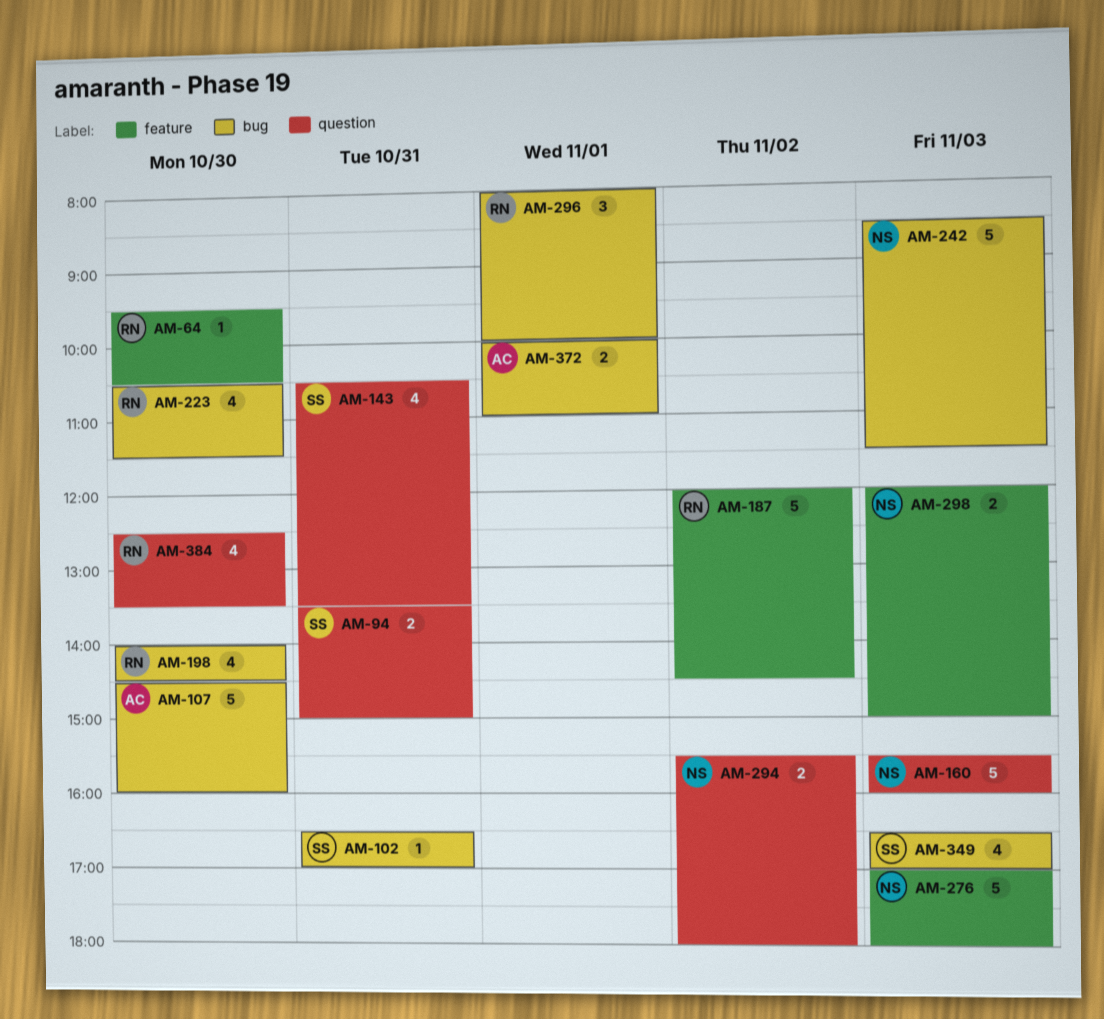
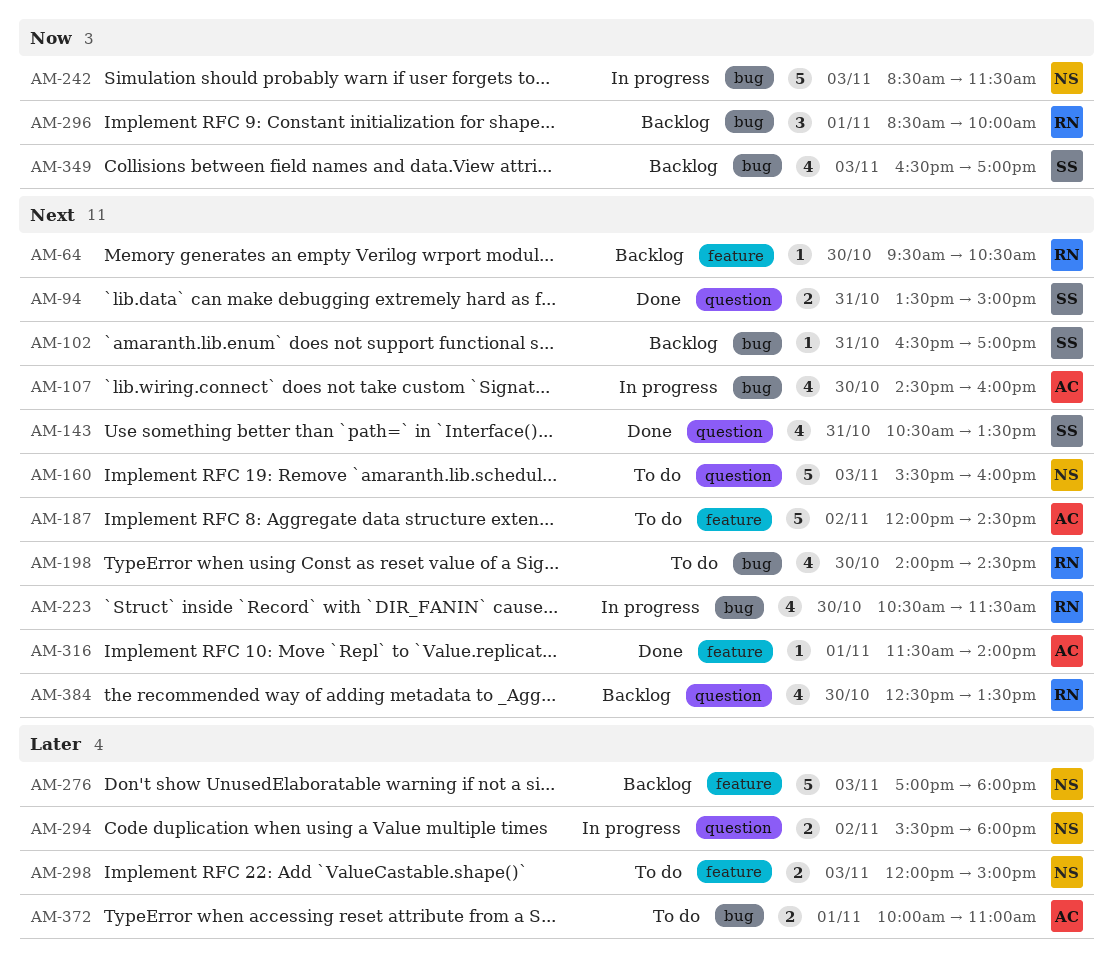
AM-107, estimate: 5 -> 4
AM-187, owner: RN -> AC
AM-296, begins: 08:00 -> 08:30
AM-316: none -> present

